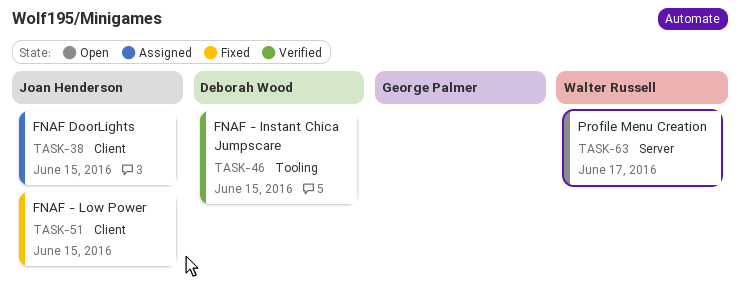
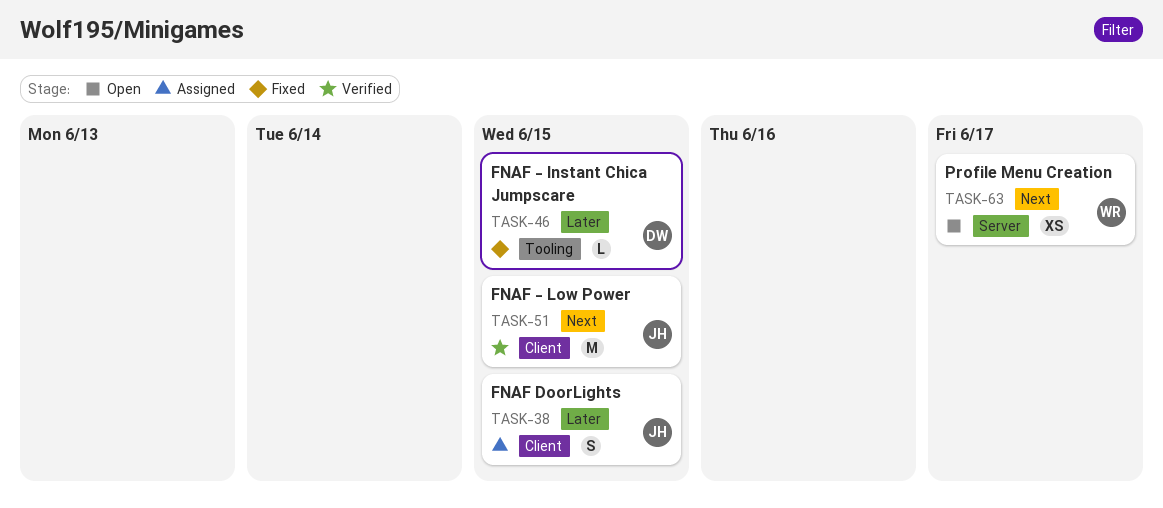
TASK-46, status: Verified -> Fixed
TASK-51, status: Fixed -> Verified

